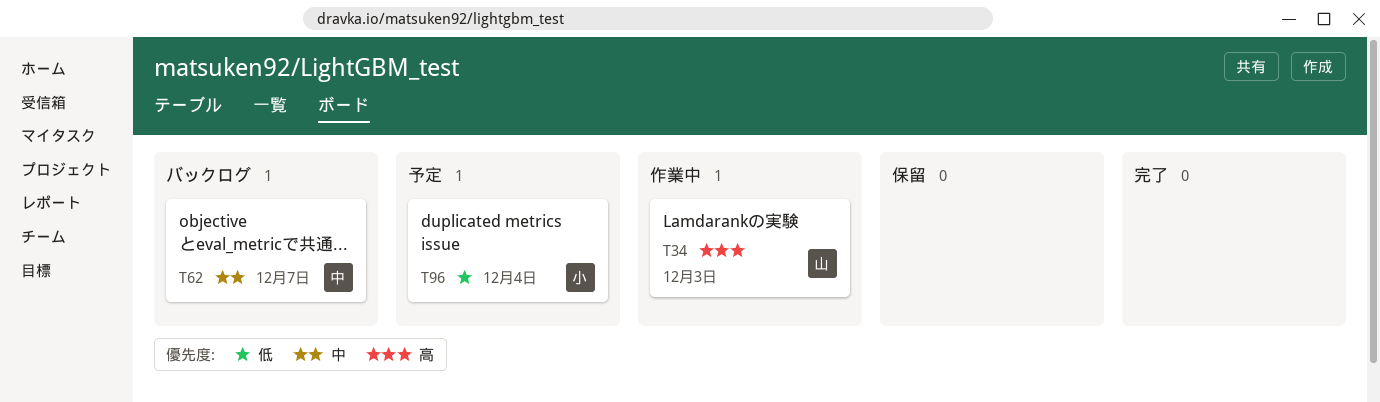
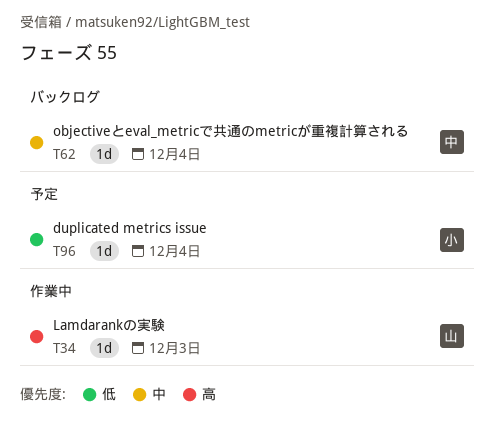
T62, due: Dec 7 -> Dec 4

